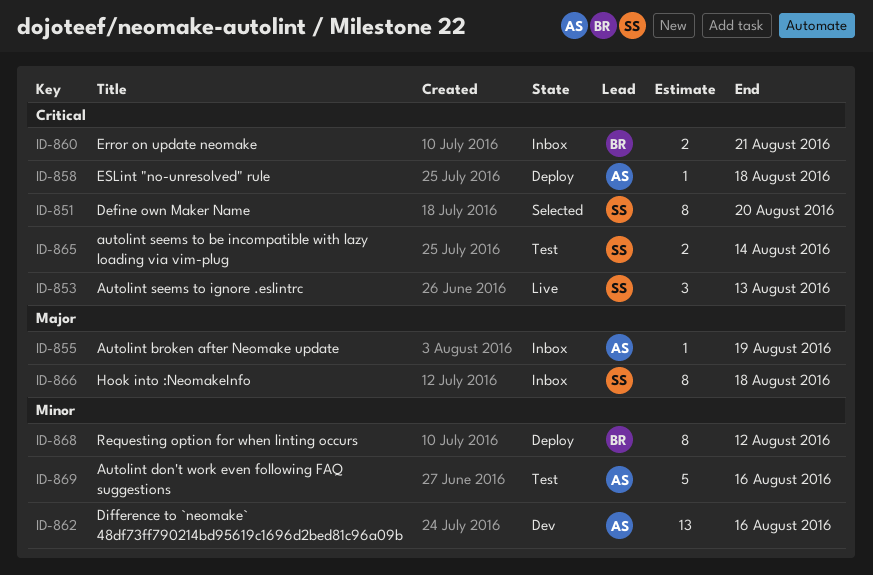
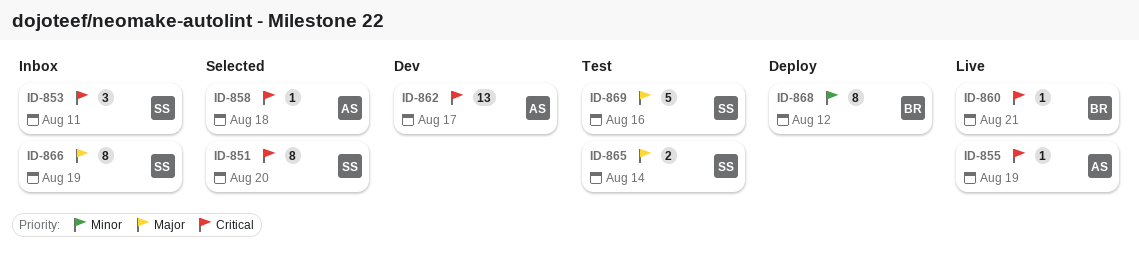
ID-853, status: Live -> Inbox
ID-853, due: Aug 13 -> Aug 11
ID-855, status: Inbox -> Live
ID-855, priority: Major -> Critical
ID-858, status: Deploy -> Selected
ID-860, status: Inbox -> Live
ID-860, estimate: 2 -> 1
ID-862, priority: Minor -> Critical
ID-862, due: Aug 16 -> Aug 17
ID-865, priority: Critical -> Major
ID-866, due: Aug 18 -> Aug 19
ID-869, owner: AS -> SS
ID-869, priority: Minor -> Major

